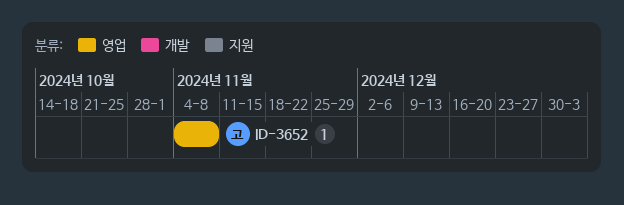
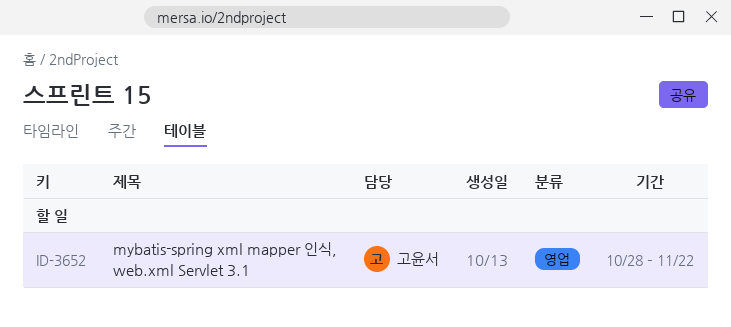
ID-3652, start: Nov 4 -> Oct 28
ID-3652, due: Nov 8 -> Nov 22

